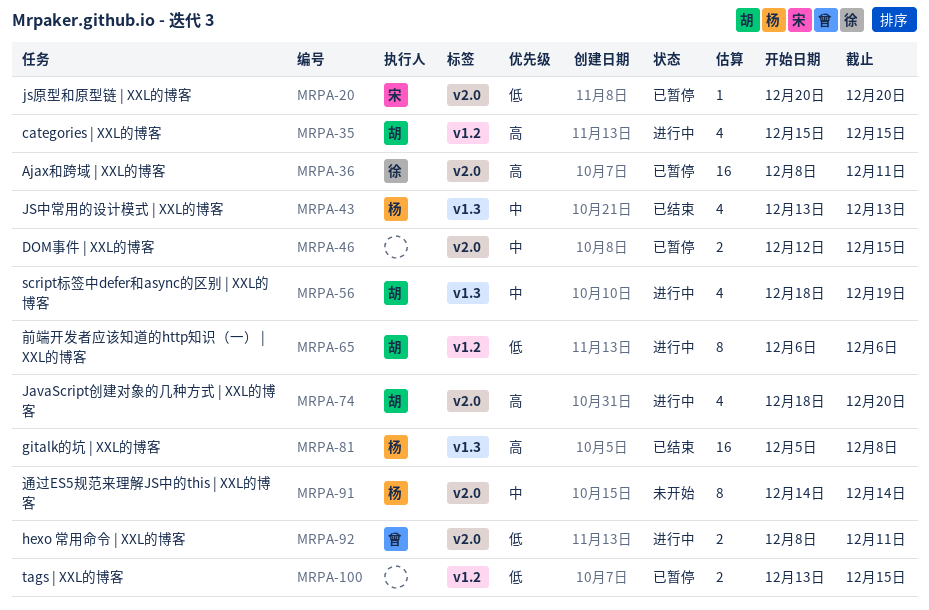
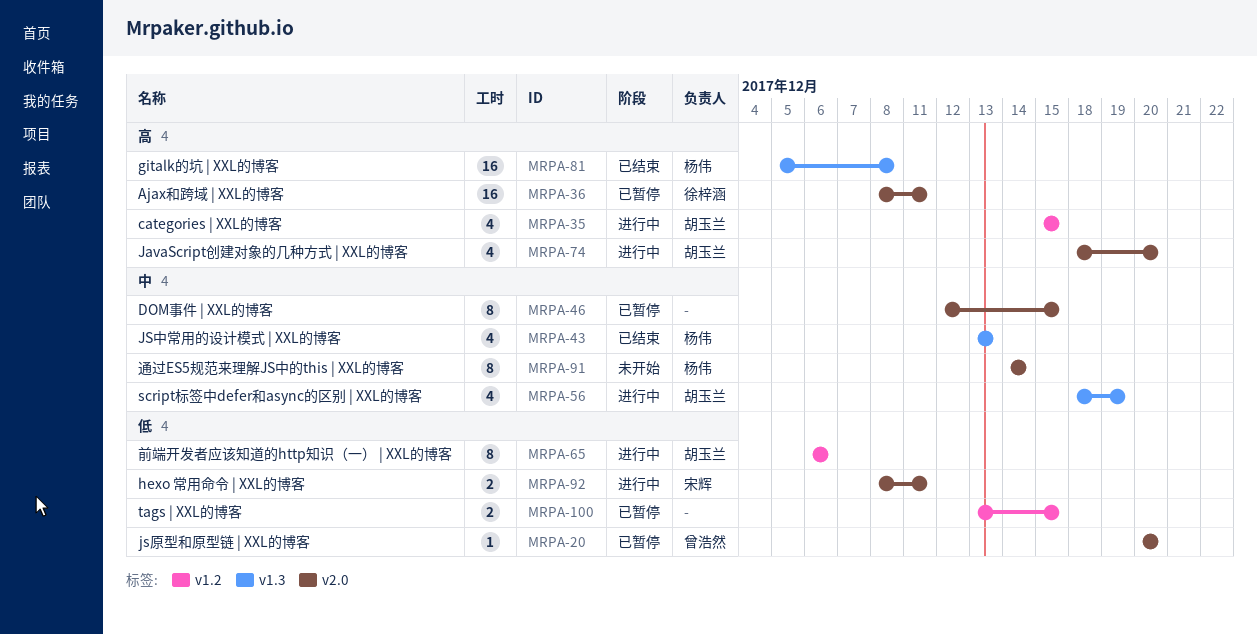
MRPA-20, owner: 宋辉 -> 曾浩然
MRPA-46, estimate: 2 -> 8
MRPA-92, owner: 曾浩然 -> 宋辉

